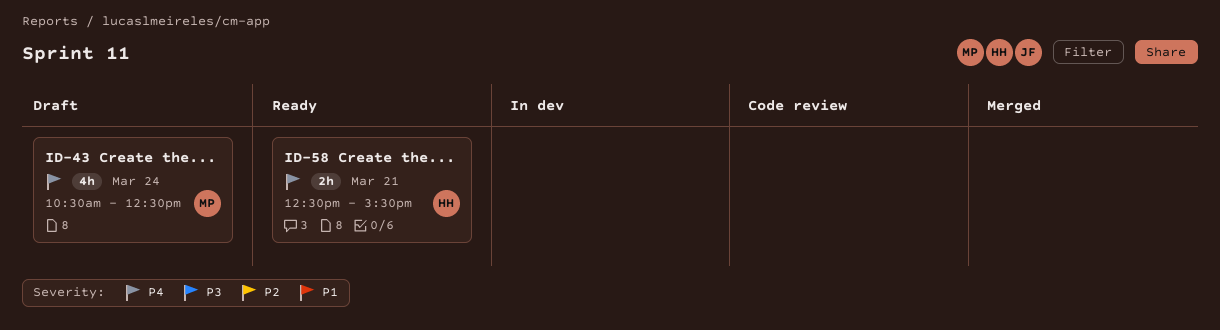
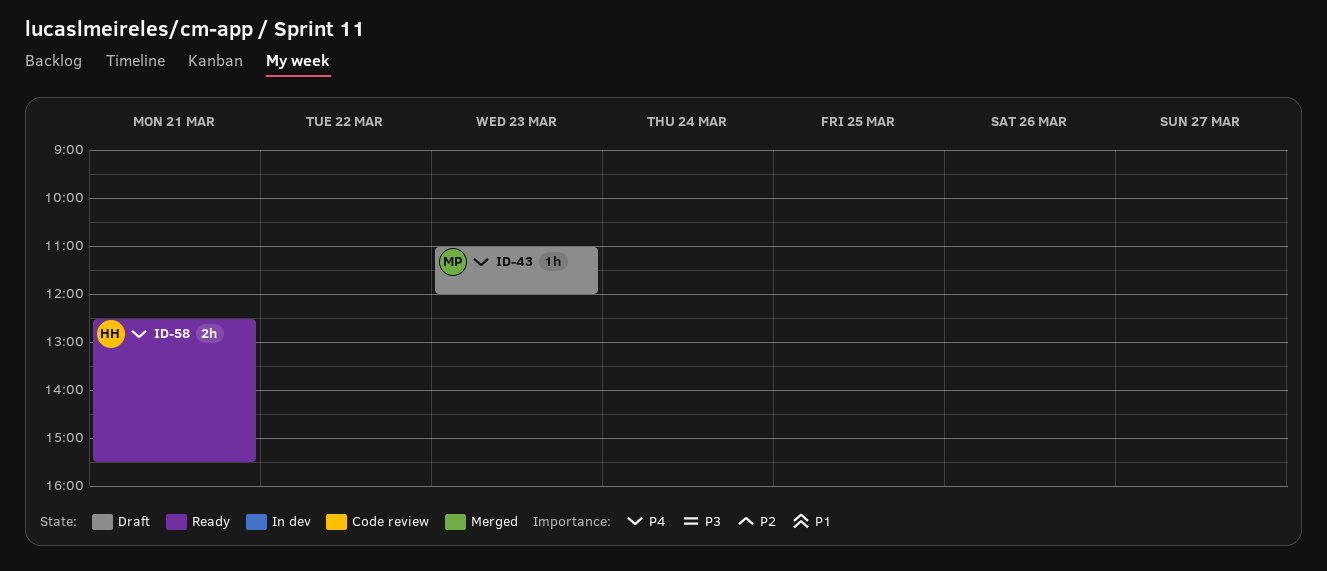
ID-43, estimate: 4h -> 1h
ID-43, day: Mar 24 -> Mar 23
ID-43, begins: 10:30 -> 11:00
ID-43, ends: 12:30 -> 12:00

